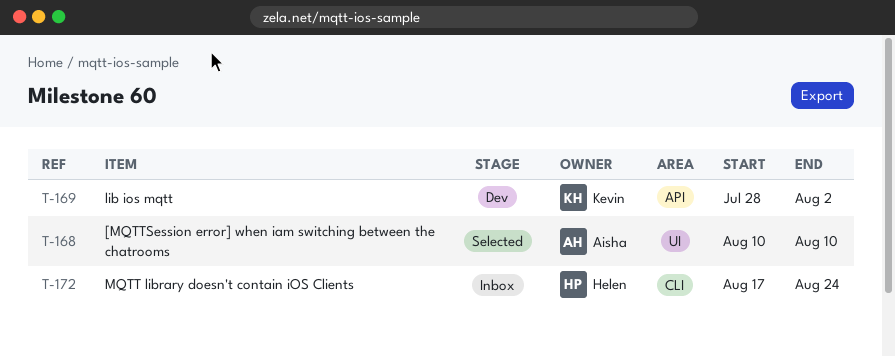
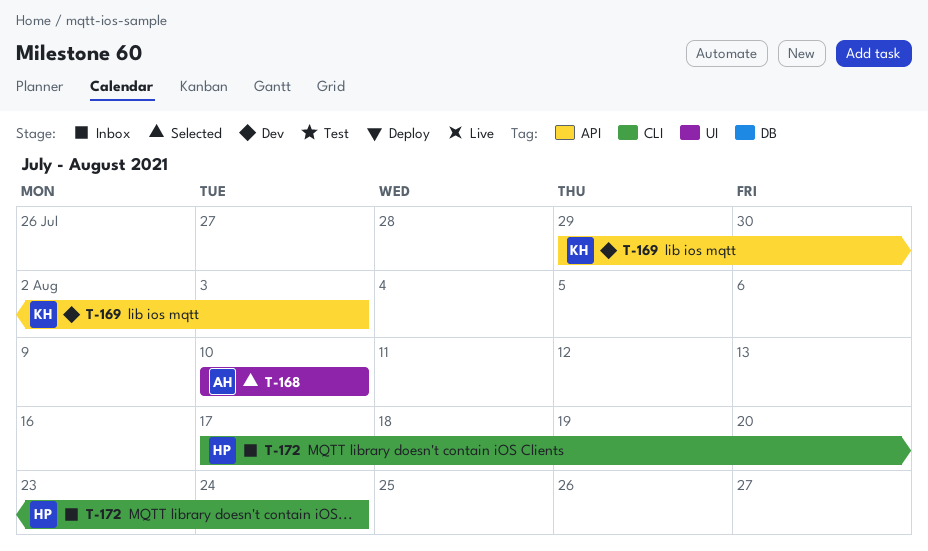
T-169, start: Jul 28 -> Jul 29
T-169, due: Aug 2 -> Aug 3

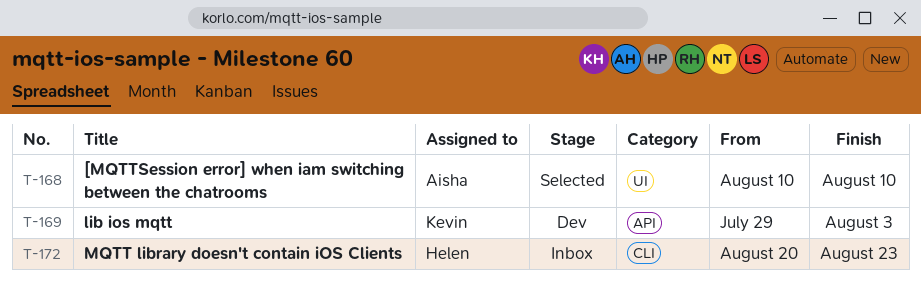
T-172, start: Aug 17 -> Aug 20
T-172, due: Aug 24 -> Aug 23

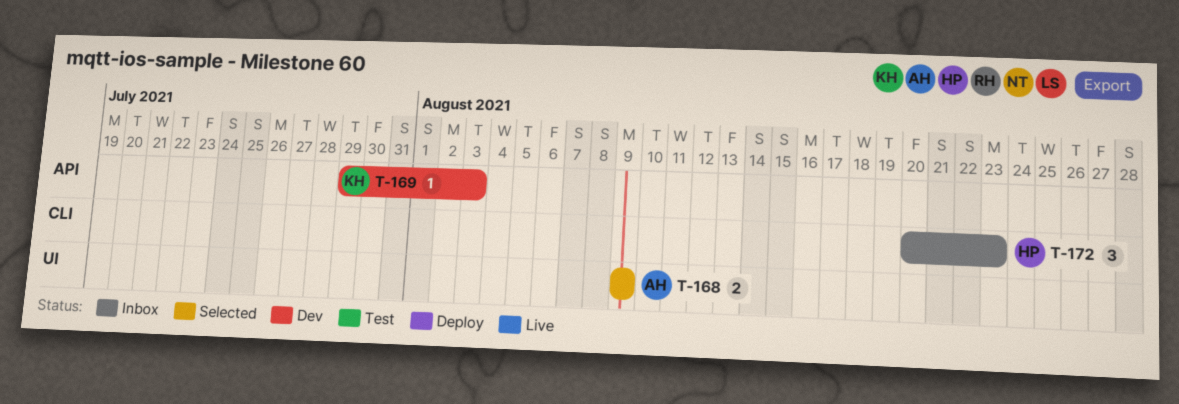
T-168, start: Aug 10 -> Aug 9
T-168, due: Aug 10 -> Aug 9

